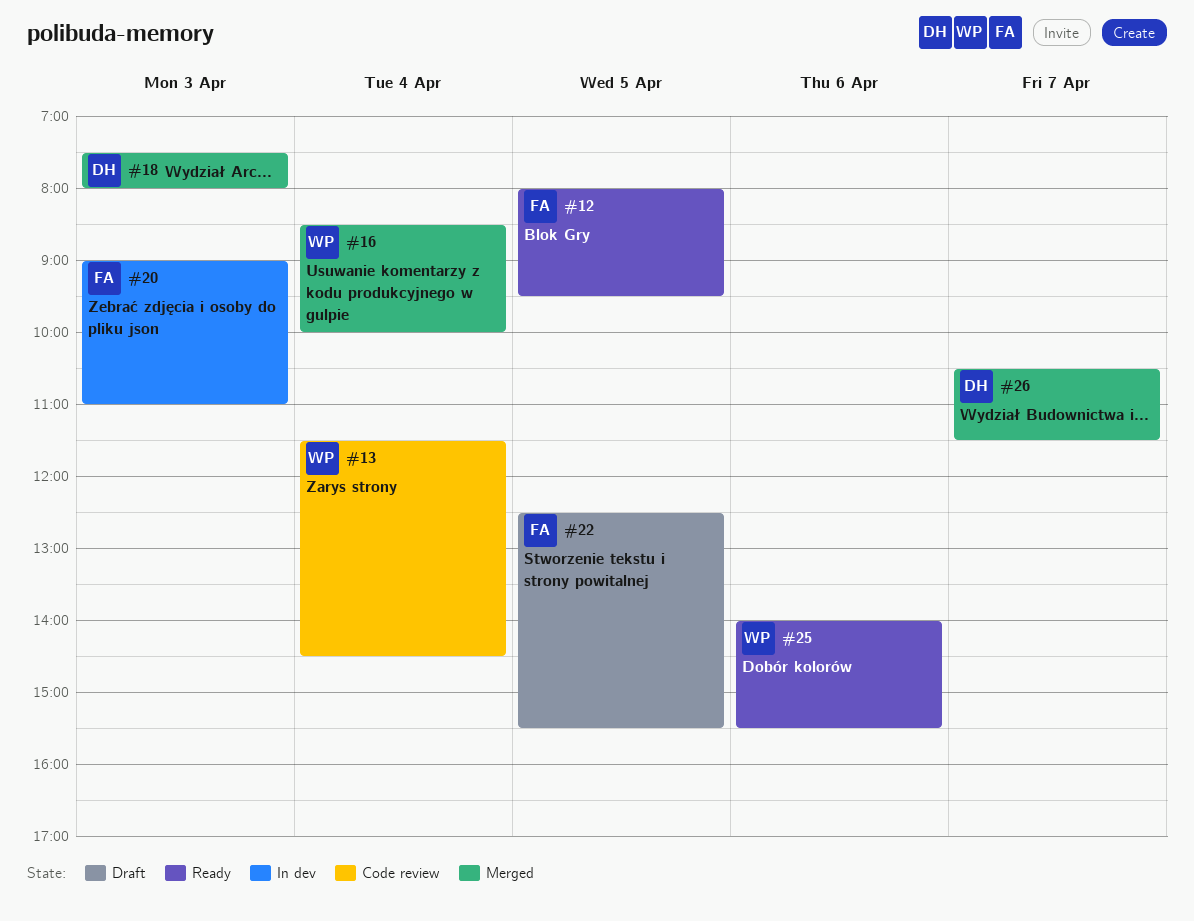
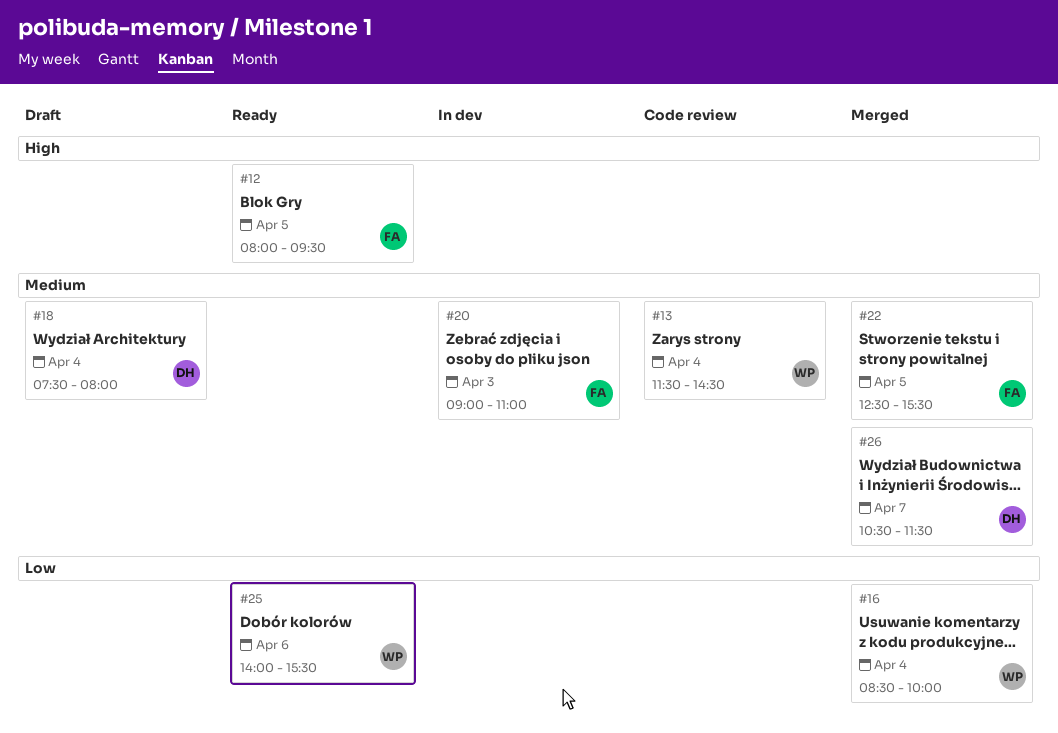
#18, status: Merged -> Draft
#18, day: Apr 3 -> Apr 4
#22, status: Draft -> Merged

